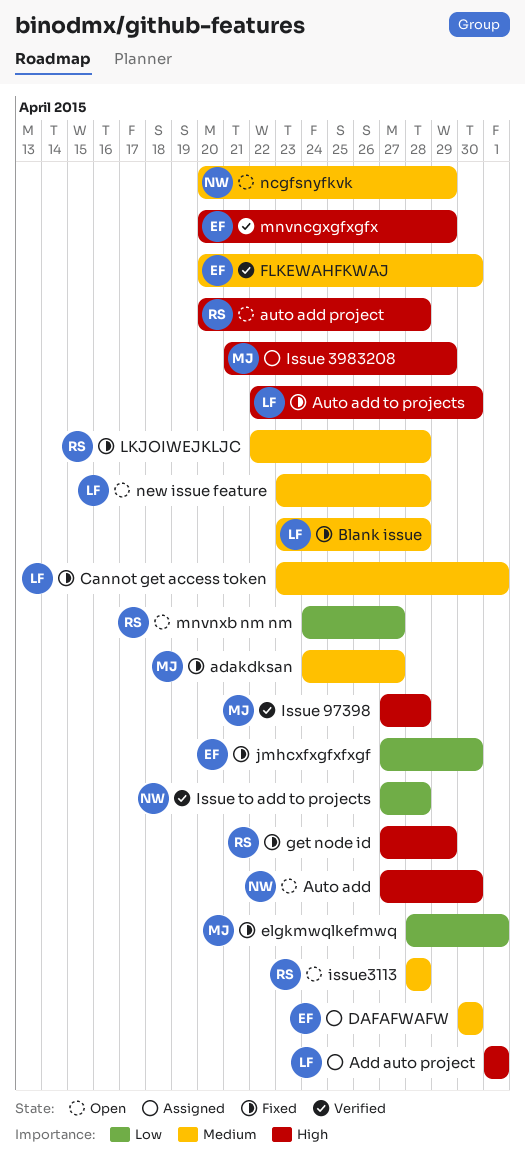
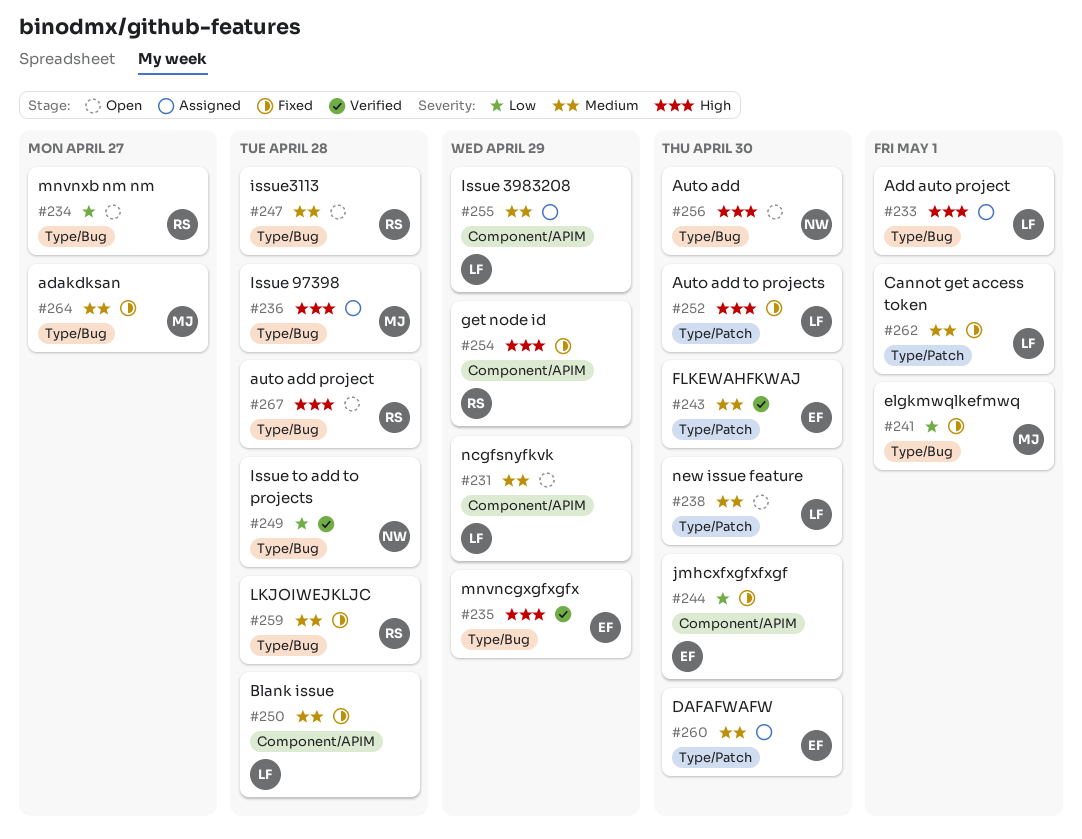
Issue 3983208, owner: MJ -> LF
Issue 3983208, priority: High -> Medium
Issue 97398, status: Verified -> Assigned
ncgfsnyfkvk, owner: NW -> LF
new issue feature, due: Apr 28 -> Apr 30

